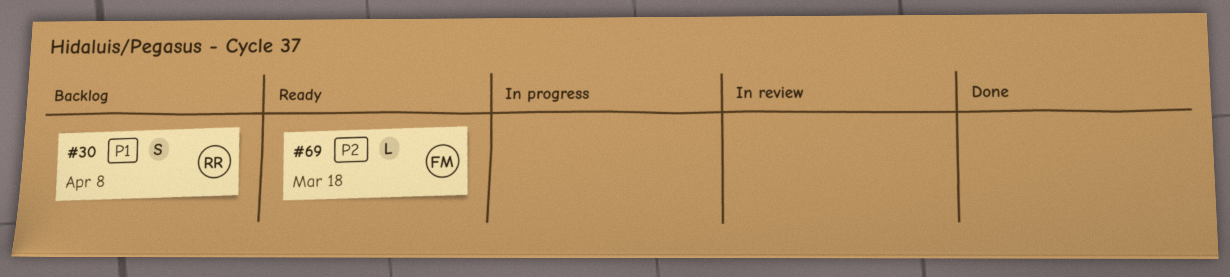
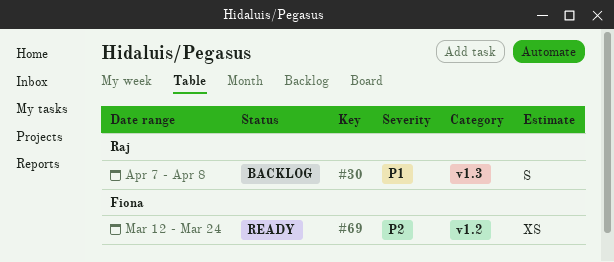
#69, estimate: L -> XS
#69, due: Mar 18 -> Mar 24

